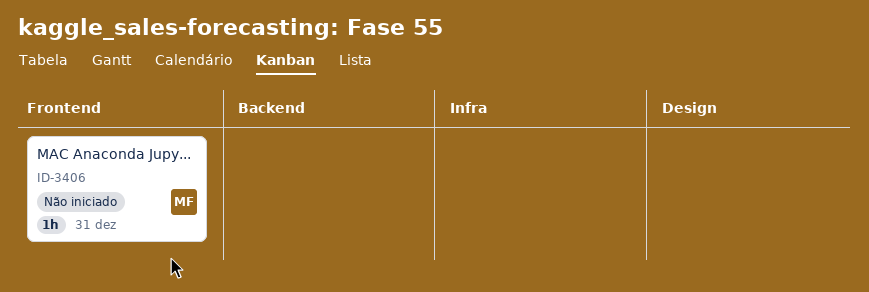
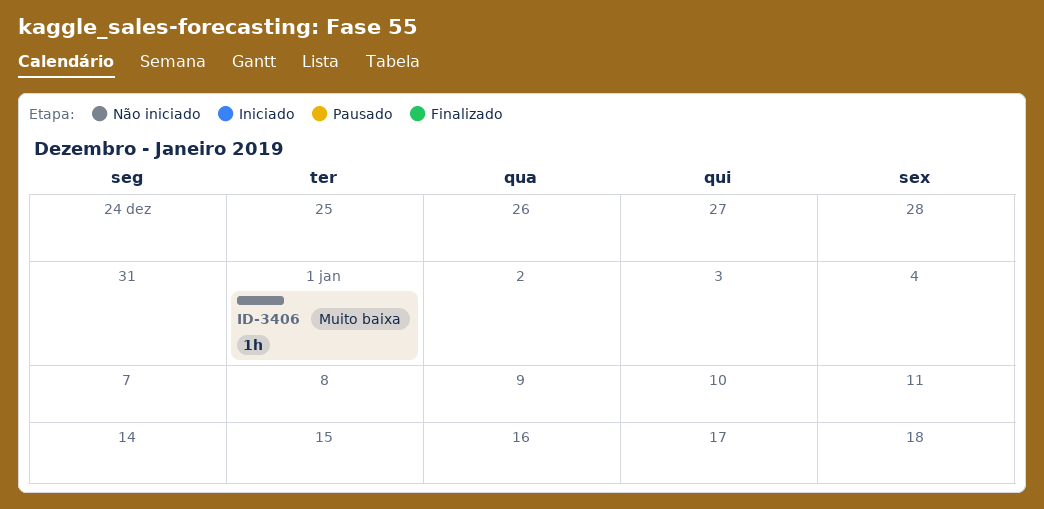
ID-3406, due: Dec 31 -> Jan 1

